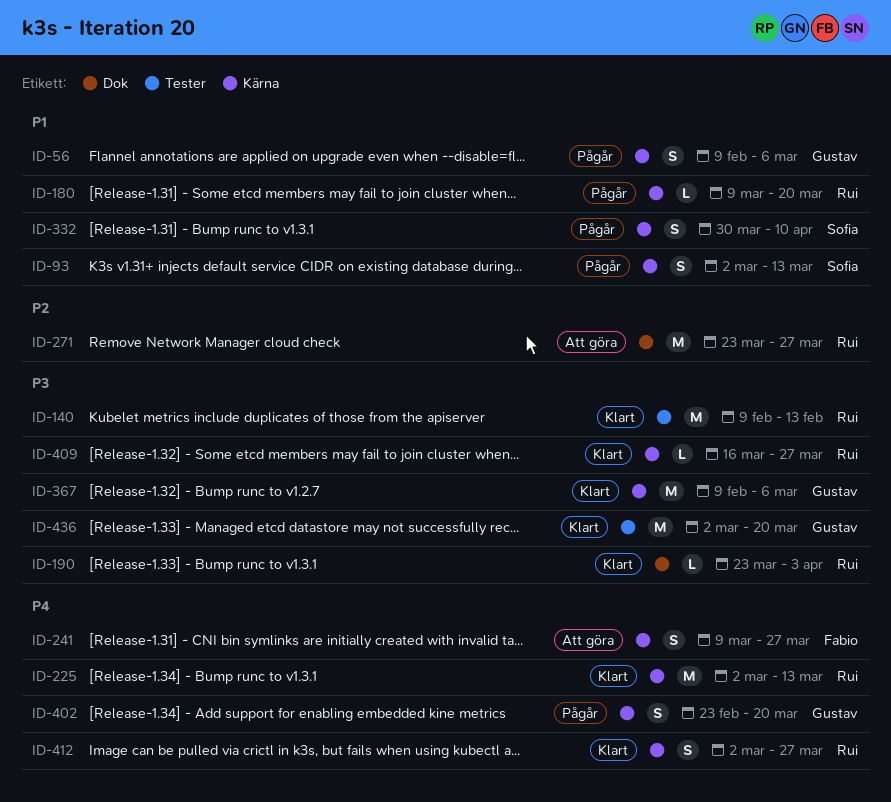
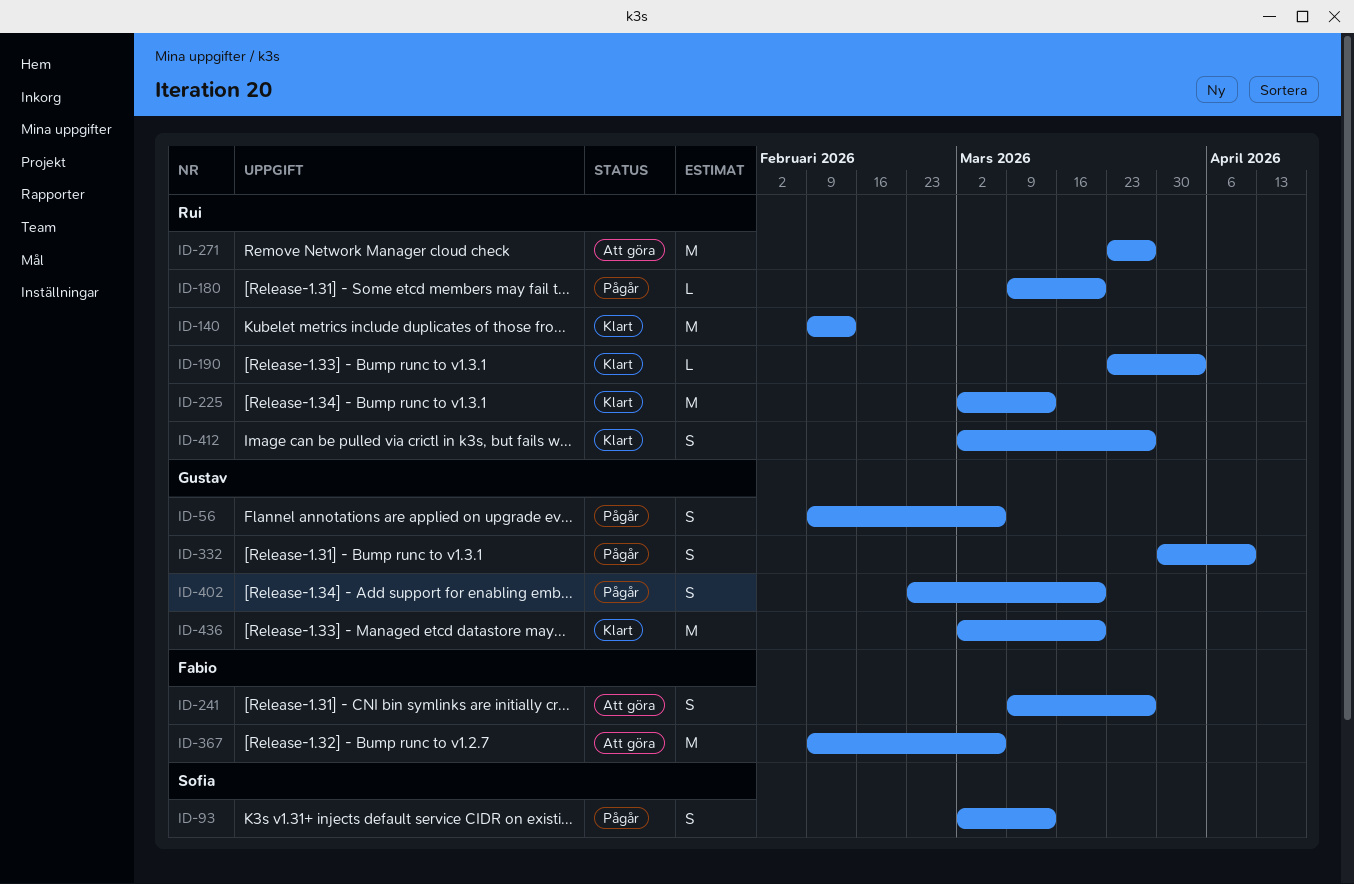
ID-332, owner: Sofia -> Gustav
ID-367, status: Klart -> Att göra
ID-367, owner: Gustav -> Fabio
ID-409: present -> none

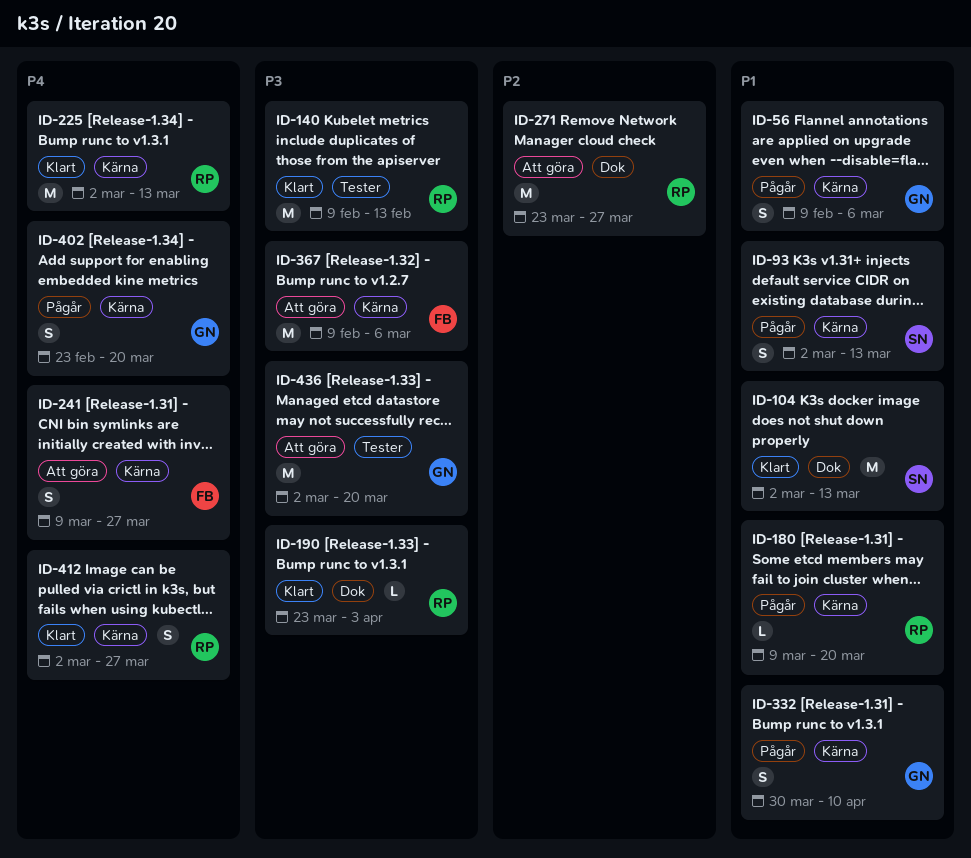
ID-104: none -> present
ID-436, status: Klart -> Att göra

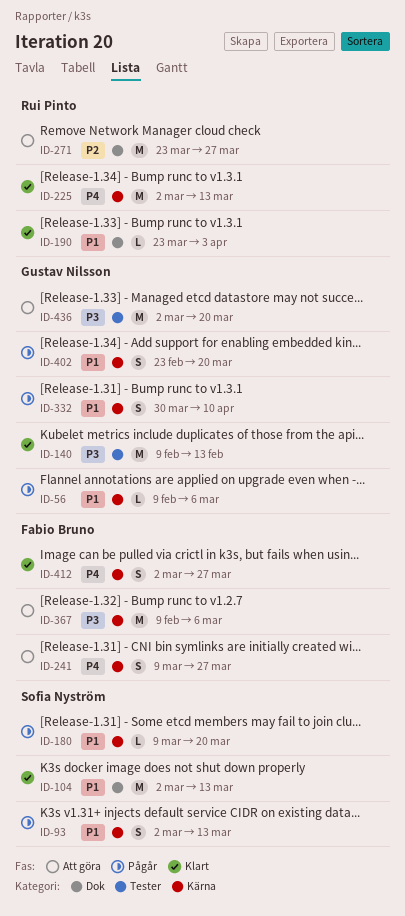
ID-56, estimate: S -> L
ID-140, owner: Rui Pinto -> Gustav Nilsson
ID-180, owner: Rui Pinto -> Sofia Nyström
ID-190, priority: P3 -> P1
ID-402, priority: P4 -> P1
ID-412, owner: Rui Pinto -> Fabio Bruno

